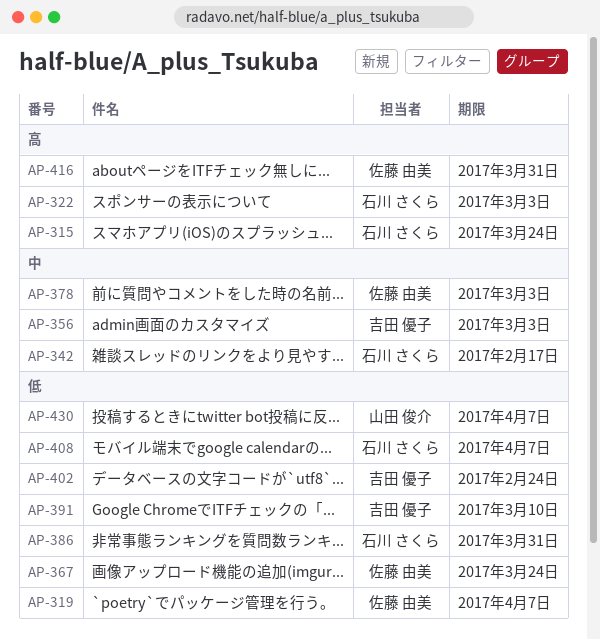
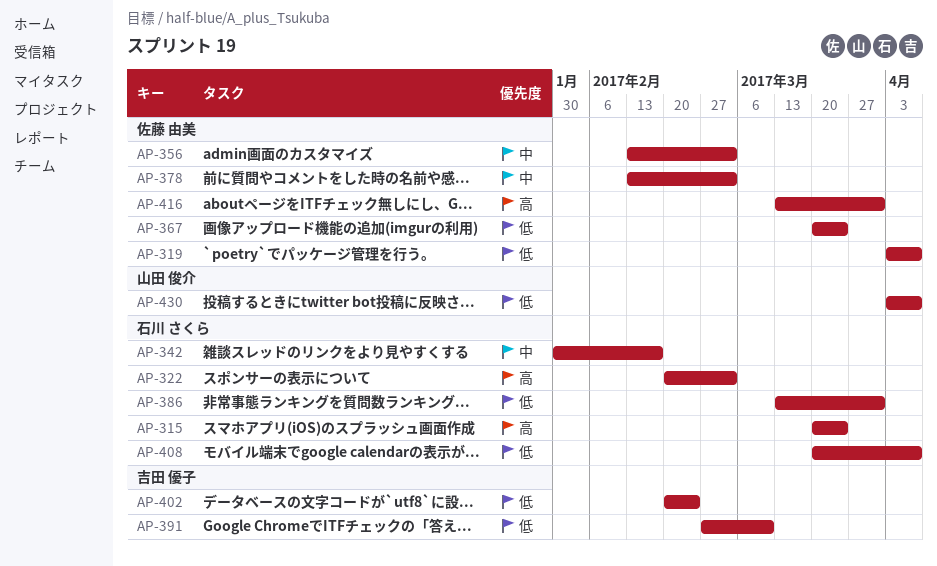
AP-356, owner: 吉田 優子 -> 佐藤 由美

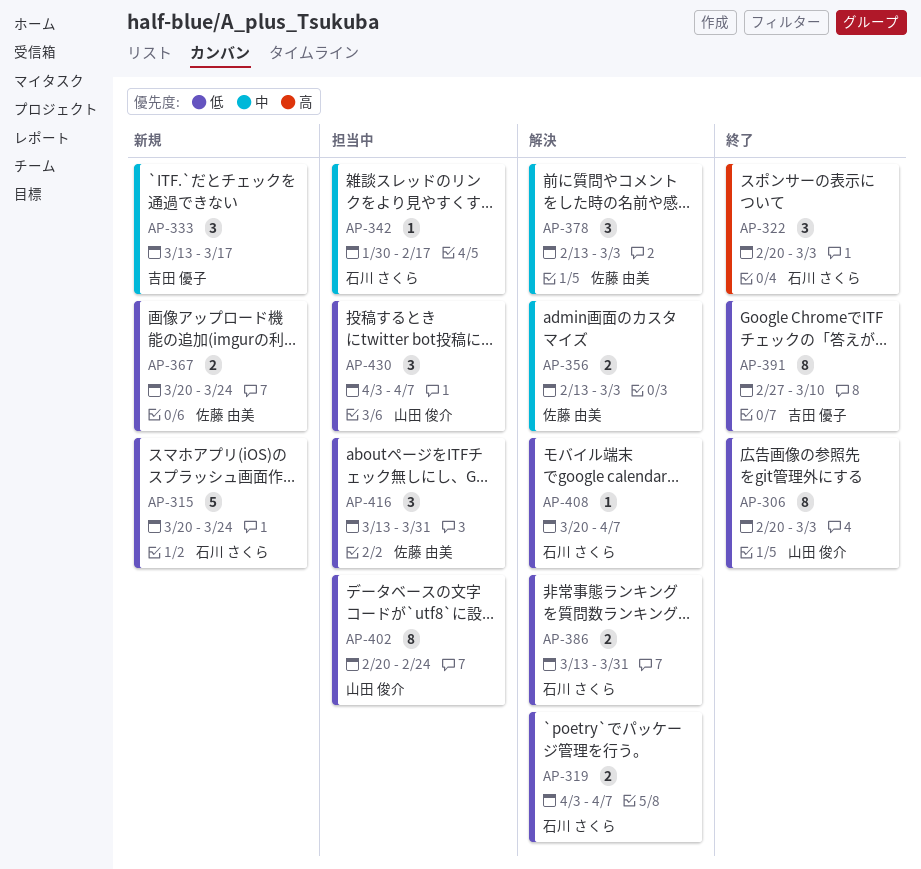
AP-306: none -> present
AP-315, priority: 高 -> 低
AP-319, owner: 佐藤 由美 -> 石川 さくら
AP-333: none -> present
AP-402, owner: 吉田 優子 -> 山田 俊介
AP-416, priority: 高 -> 低

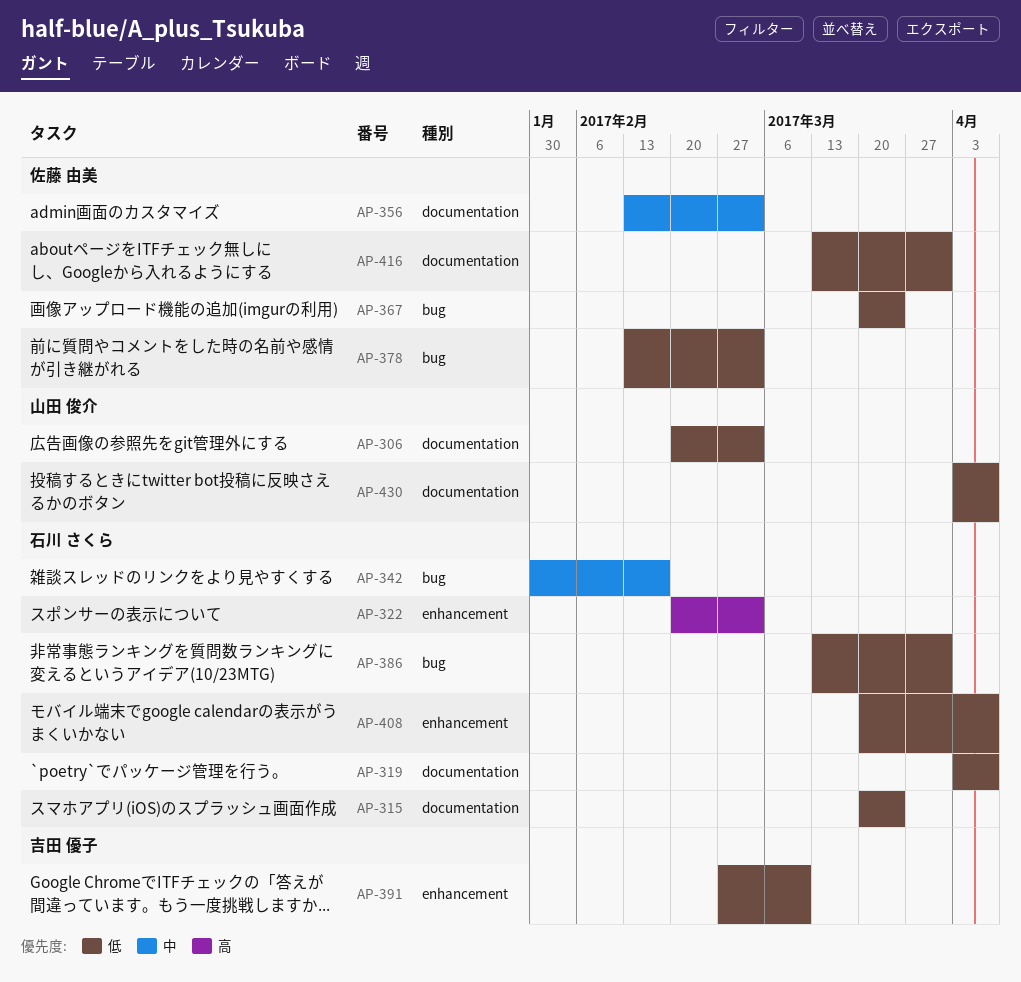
AP-333: present -> none
AP-378, priority: 中 -> 低
AP-402: present -> none

